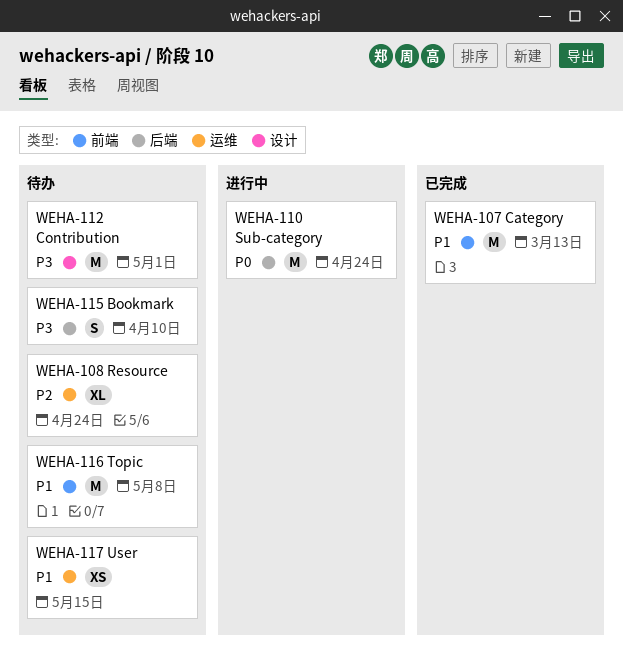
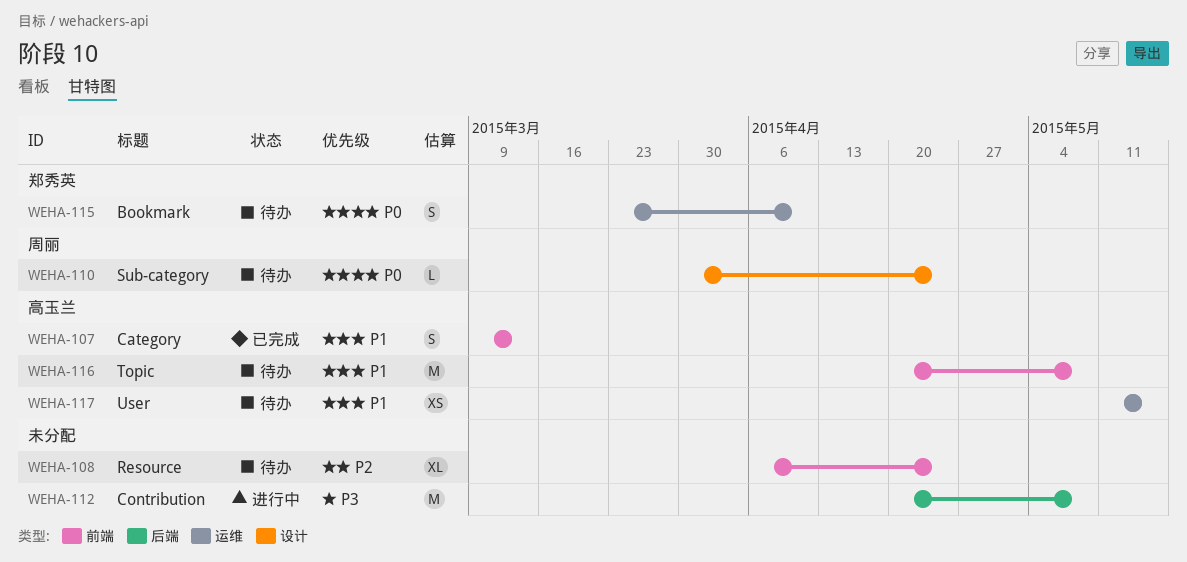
WEHA-107, estimate: M -> S
WEHA-108, label: 运维 -> 前端
WEHA-110, status: 进行中 -> 待办
WEHA-110, label: 后端 -> 设计
WEHA-110, estimate: M -> L
WEHA-112, status: 待办 -> 进行中
WEHA-112, label: 设计 -> 后端
WEHA-112, due: May 1 -> May 8
WEHA-115, priority: P3 -> P0
WEHA-115, label: 后端 -> 运维

